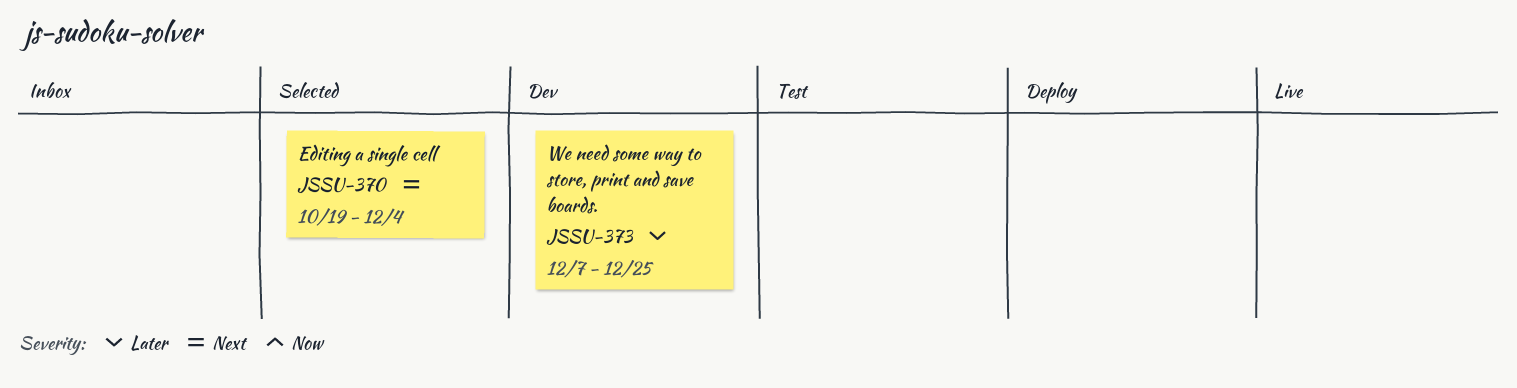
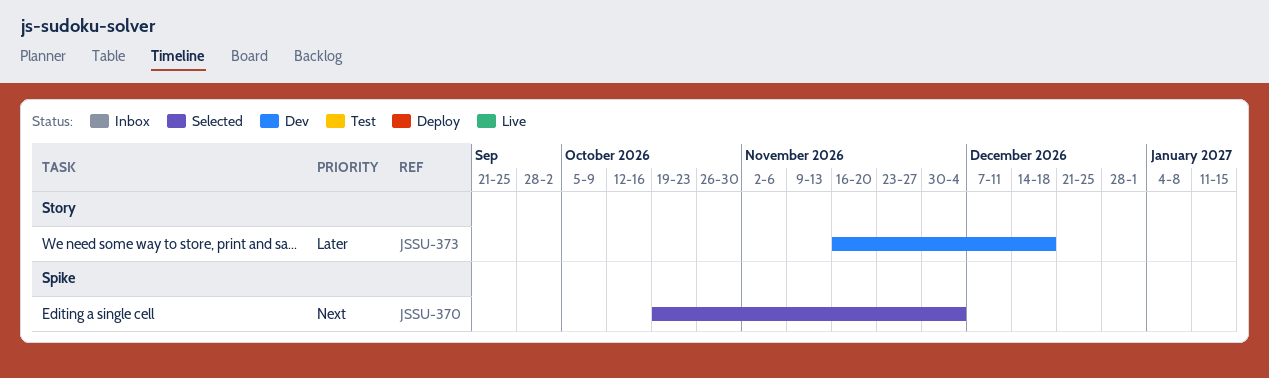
JSSU-373, start: Dec 7 -> Nov 16
JSSU-373, due: Dec 25 -> Dec 18

